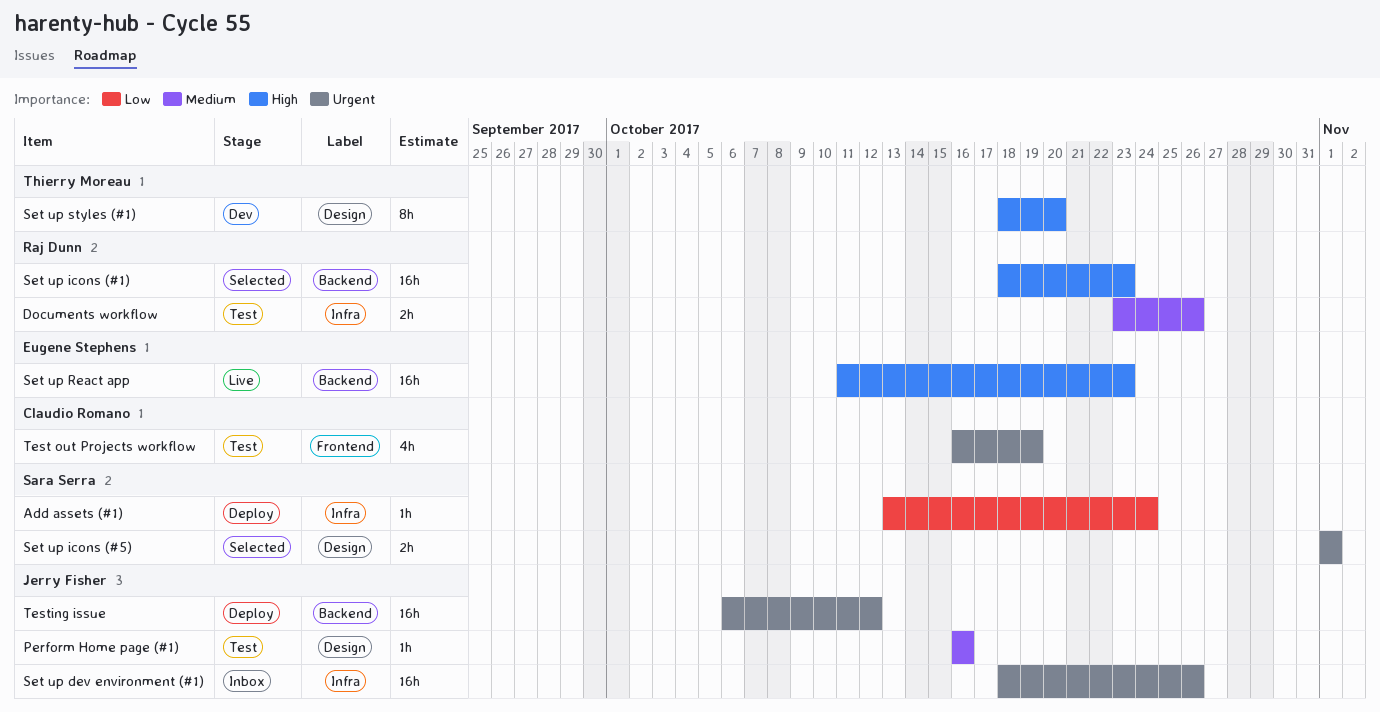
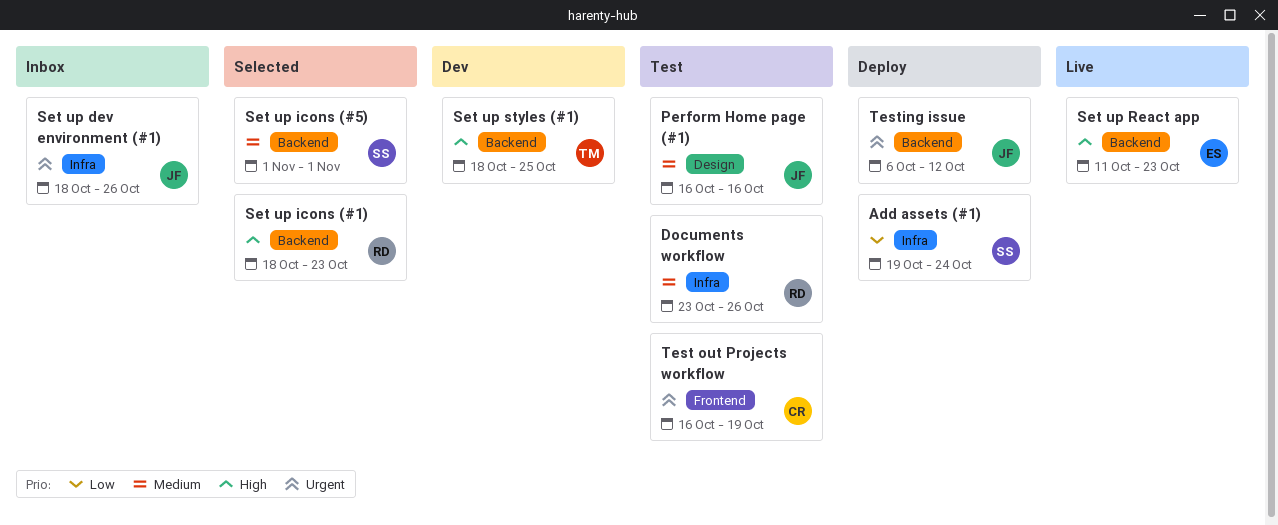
Add assets (#1), start: Oct 13 -> Oct 19
Set up icons (#5), priority: Urgent -> Medium
Set up icons (#5), label: Design -> Backend
Set up styles (#1), label: Design -> Backend
Set up styles (#1), due: Oct 20 -> Oct 25

